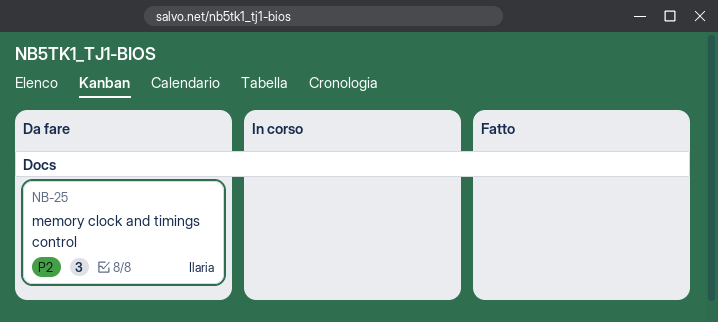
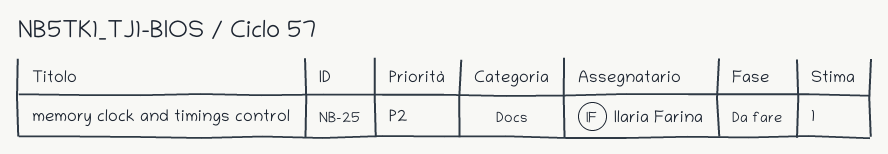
NB-25, estimate: 3 -> 1

